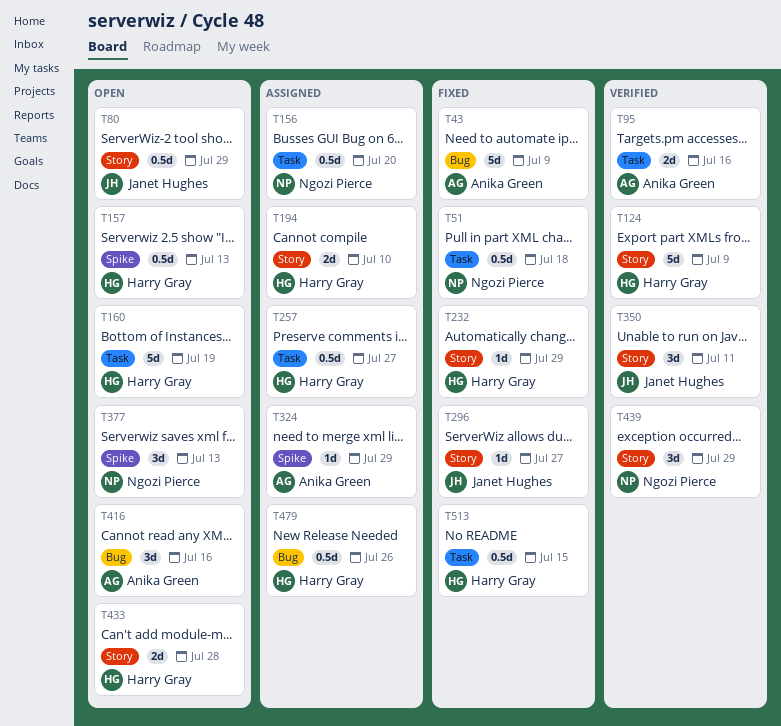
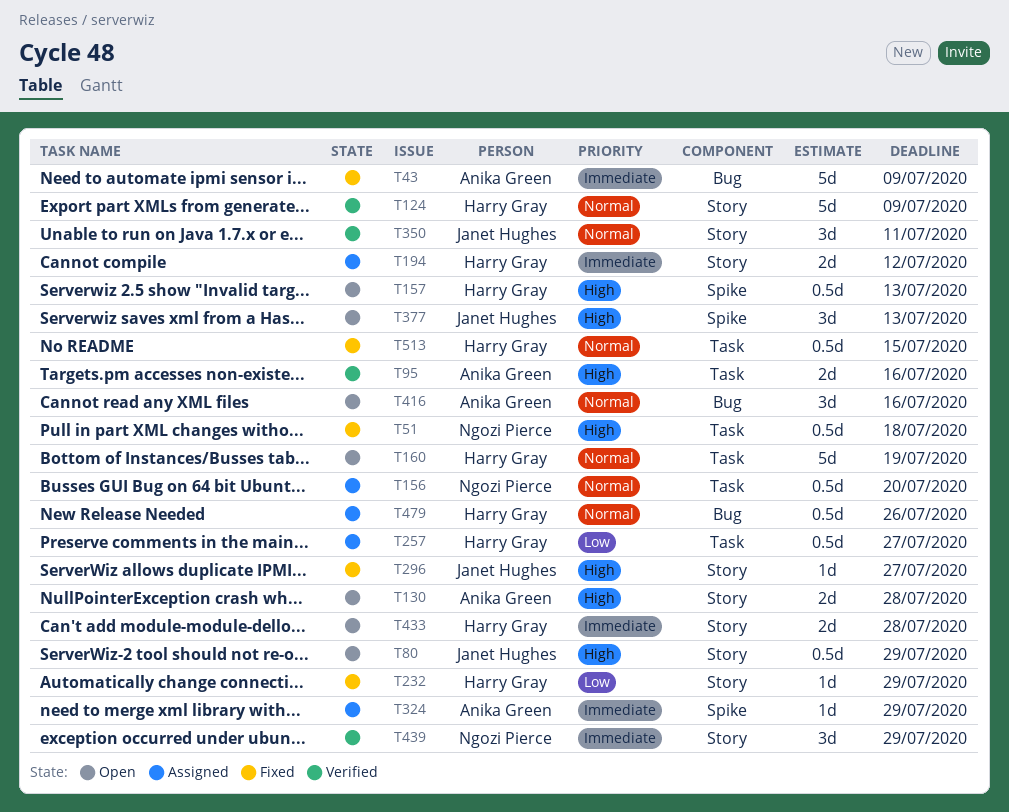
T130: none -> present
T194, due: Jul 10 -> Jul 12
T377, owner: Ngozi Pierce -> Janet Hughes

